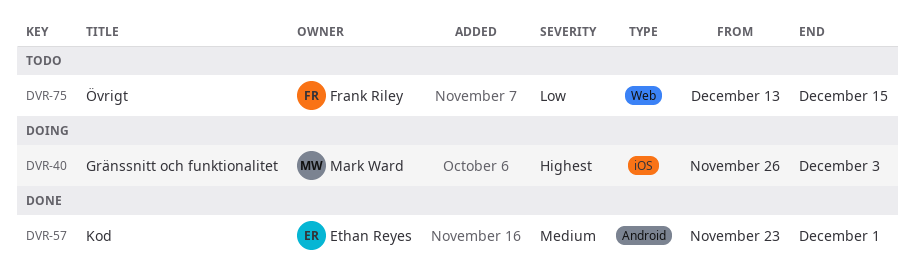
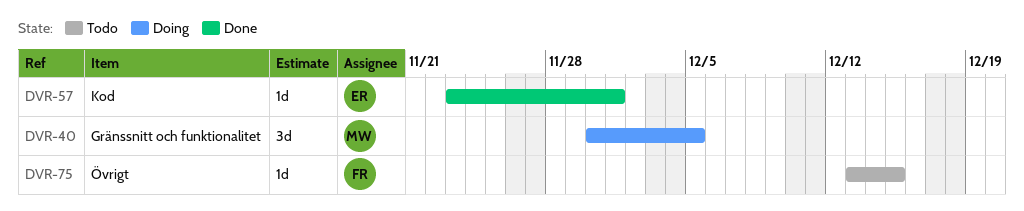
DVR-40, start: Nov 26 -> Nov 30
DVR-40, due: Dec 3 -> Dec 5

